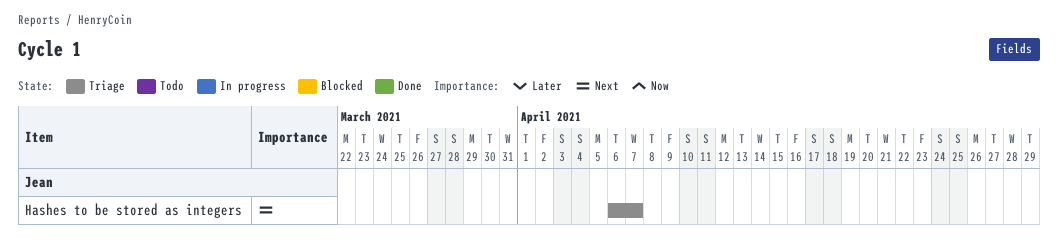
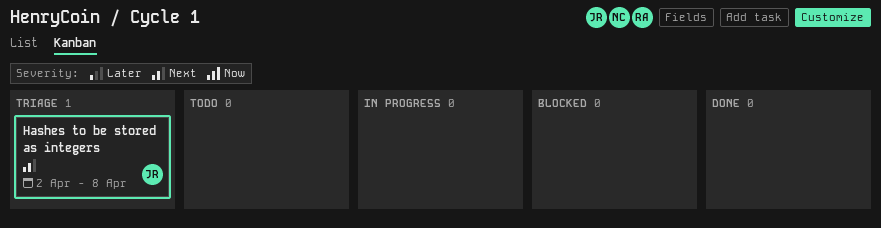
Hashes to be stored as integers, start: Apr 6 -> Apr 2
Hashes to be stored as integers, due: Apr 7 -> Apr 8

